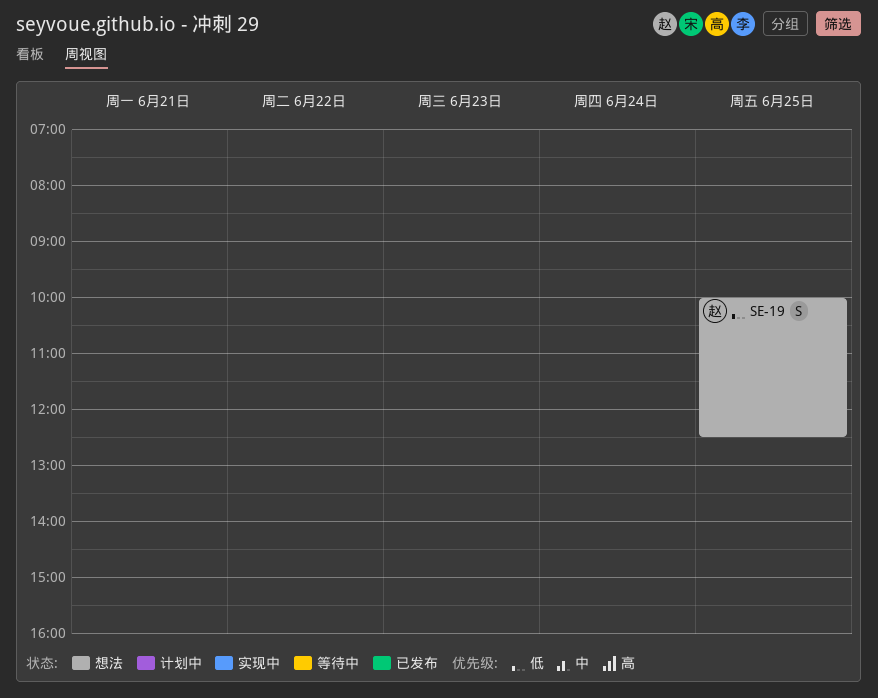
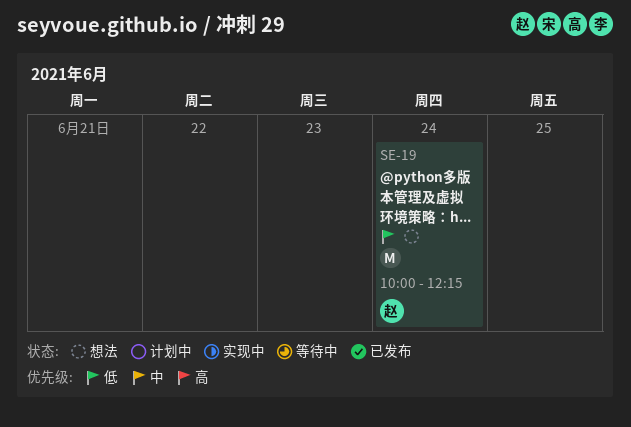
SE-19, estimate: S -> M
SE-19, day: Jun 25 -> Jun 24
SE-19, ends: 12:30 -> 12:15

